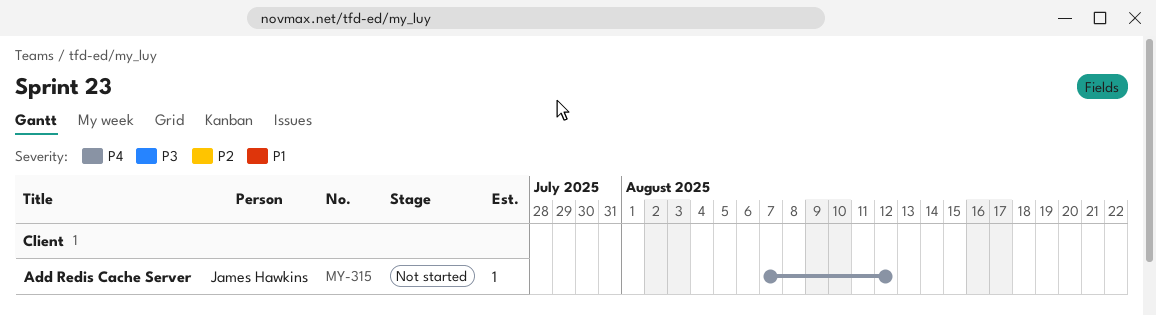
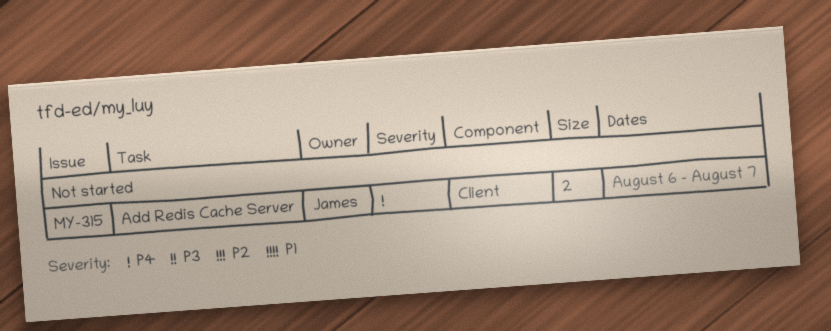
MY-315, estimate: 1 -> 2
MY-315, start: Aug 7 -> Aug 6
MY-315, due: Aug 12 -> Aug 7

